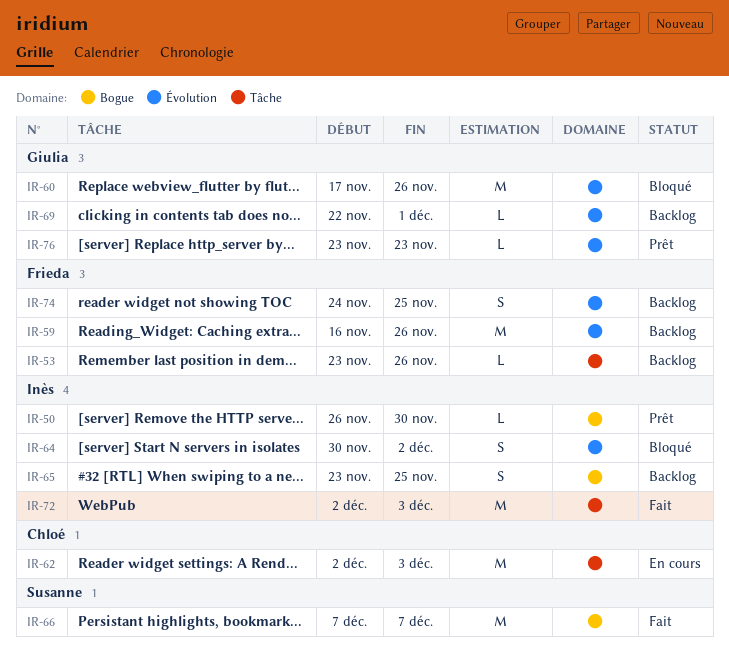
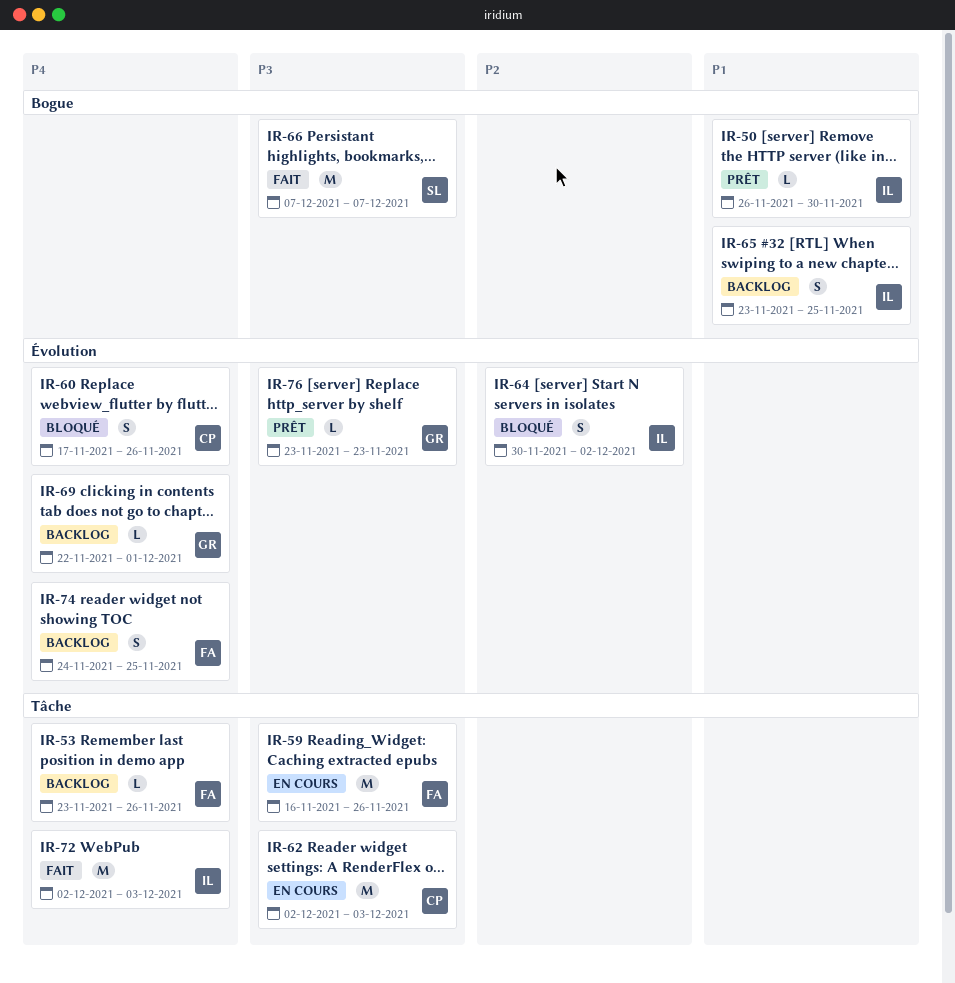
IR-59, status: Backlog -> En cours
IR-59, label: Évolution -> Tâche
IR-60, owner: Giulia -> Chloé
IR-60, estimate: M -> S

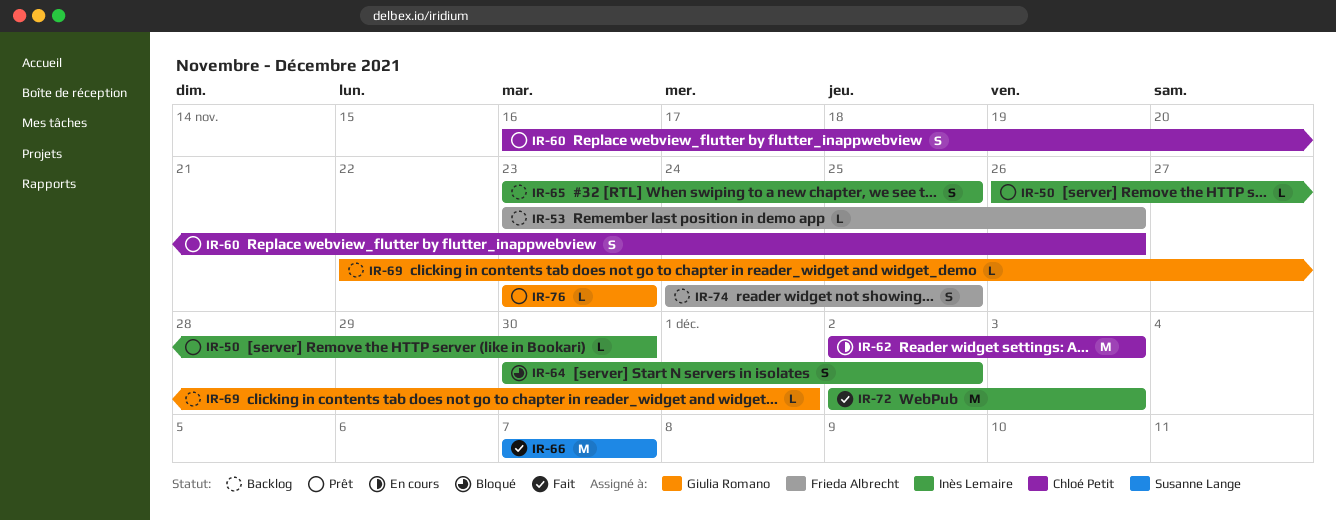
IR-59: present -> none
IR-60, status: Bloqué -> Prêt
IR-60, start: Nov 17 -> Nov 16

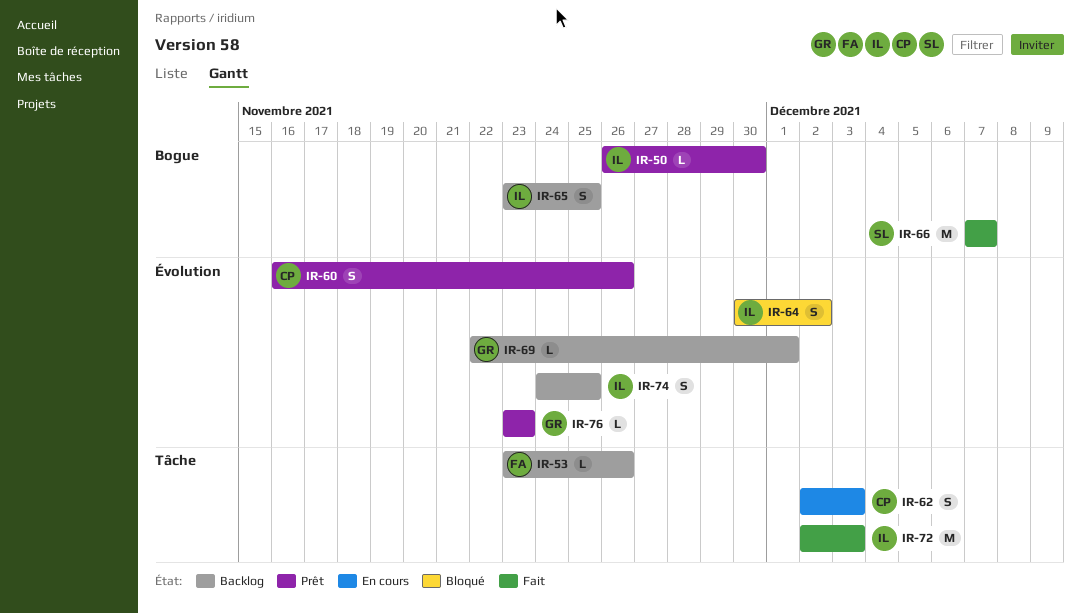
IR-62, estimate: M -> S
IR-74, owner: Frieda Albrecht -> Inès Lemaire

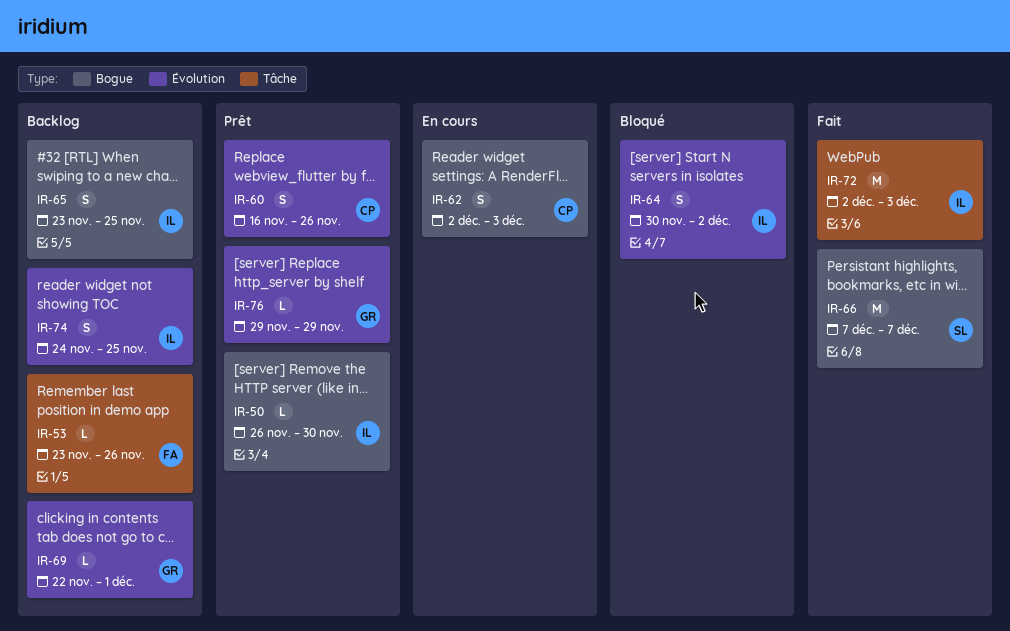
IR-62, label: Tâche -> Bogue
IR-76, start: Nov 23 -> Nov 29
IR-76, due: Nov 23 -> Nov 29

